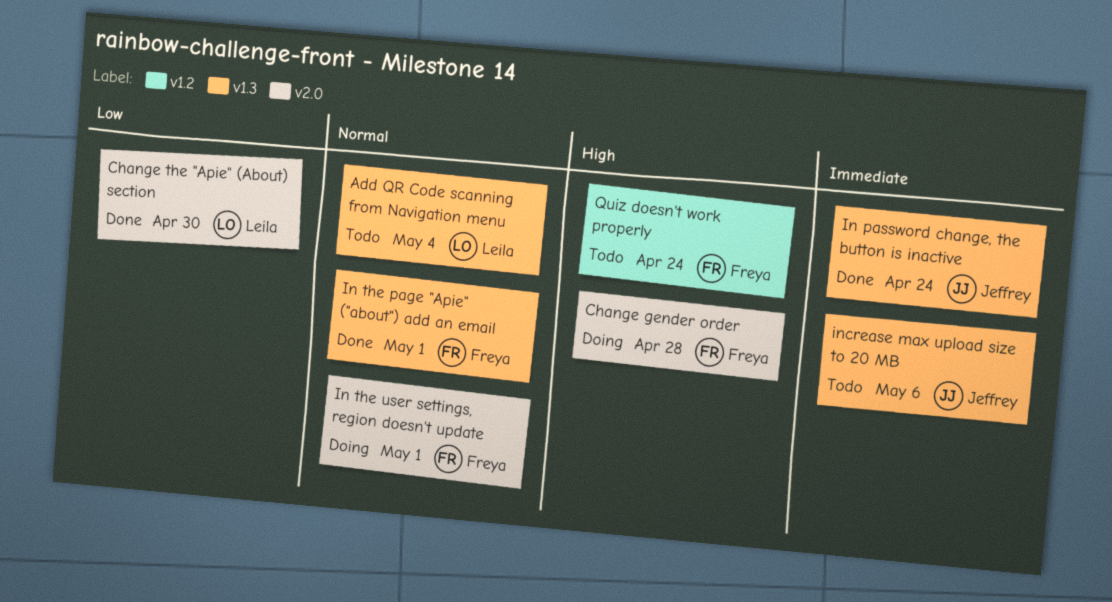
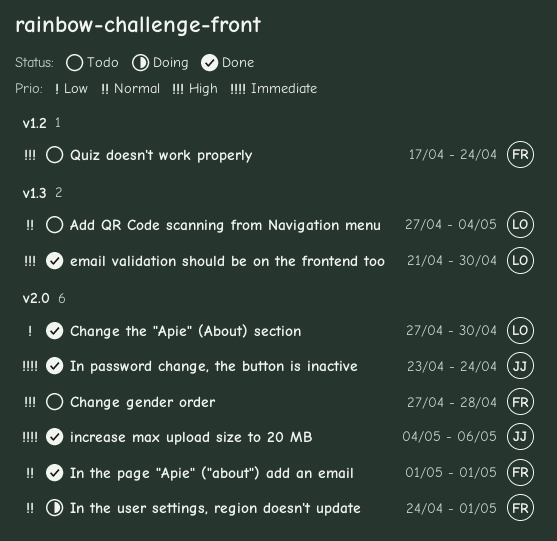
Change gender order, status: Doing -> Todo
email validation should be on the frontend too: none -> present
In password change, the button is inactive, label: v1.3 -> v2.0
In the page "Apie" ("about") add an email, label: v1.3 -> v2.0
increase max upload size to 20 MB, status: Todo -> Done
increase max upload size to 20 MB, label: v1.3 -> v2.0

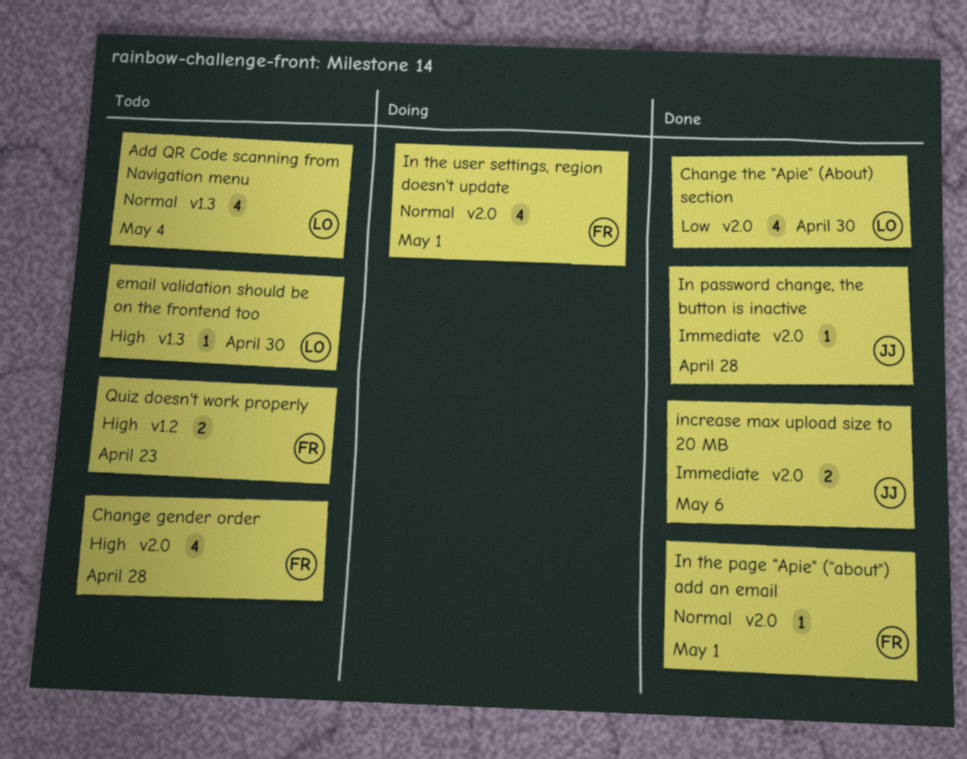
email validation should be on the frontend too, status: Done -> Todo
In password change, the button is inactive, due: Apr 24 -> Apr 28
Quiz doesn't work properly, due: Apr 24 -> Apr 23

